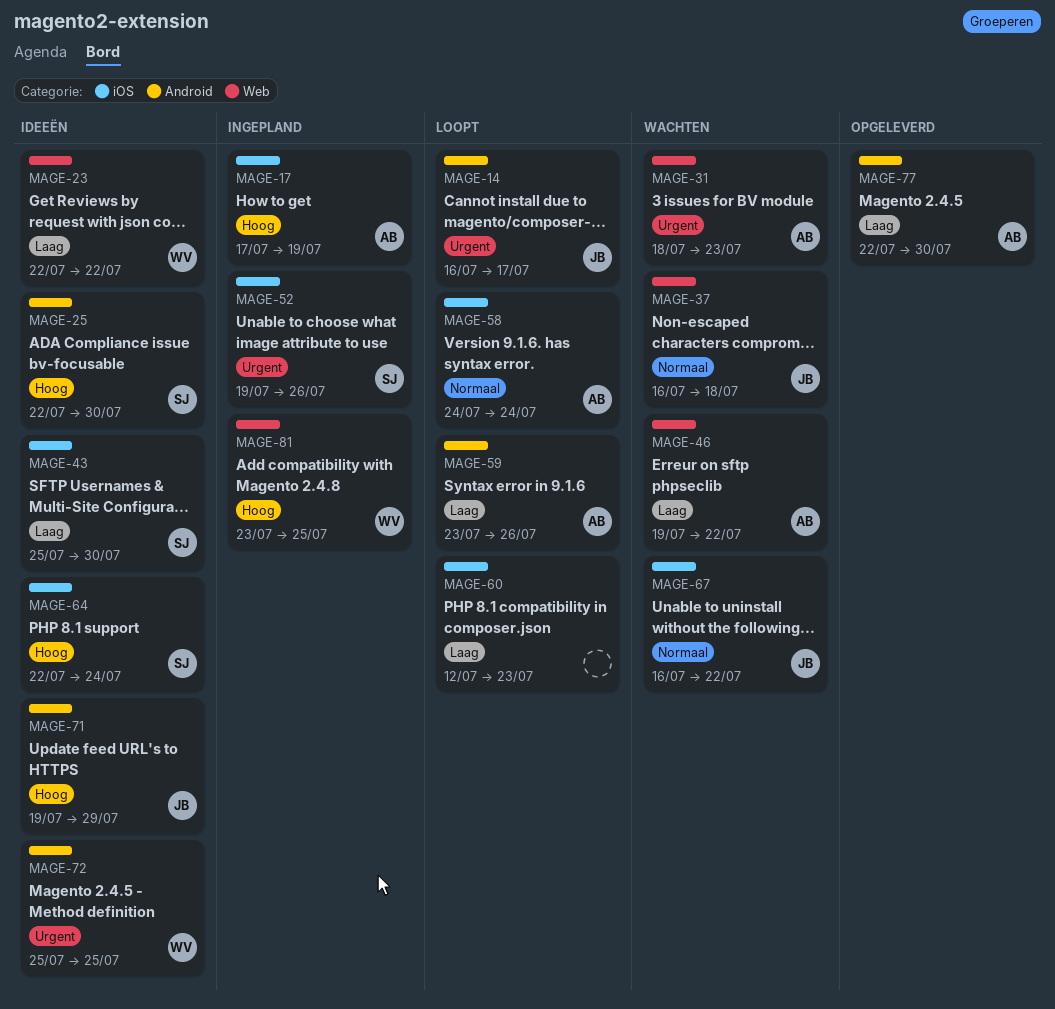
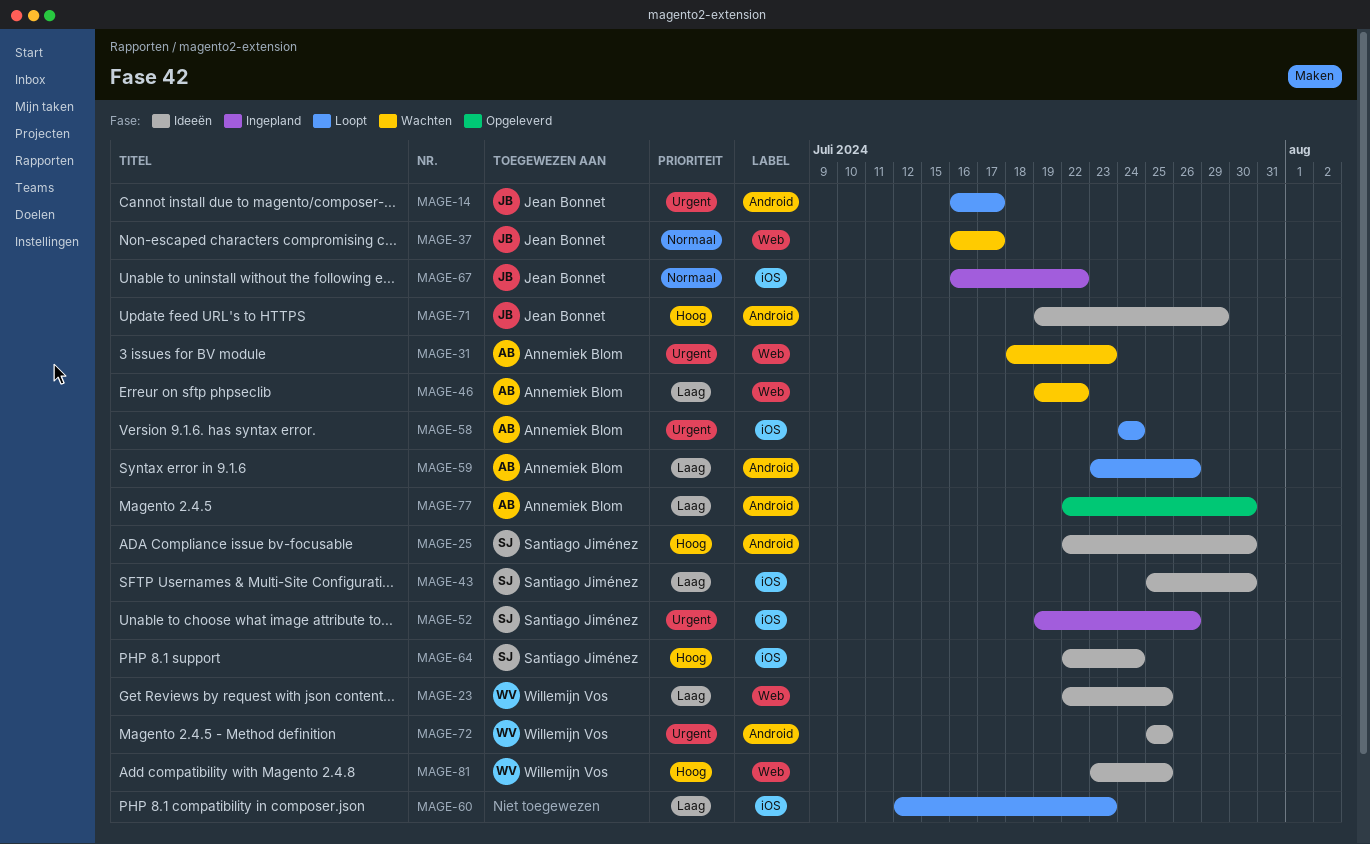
MAGE-17: present -> none
MAGE-23, due: Jul 22 -> Jul 25
MAGE-37, due: Jul 18 -> Jul 17
MAGE-58, priority: Normaal -> Urgent
MAGE-67, status: Wachten -> Ingepland
MAGE-81, status: Ingepland -> Ideeën

